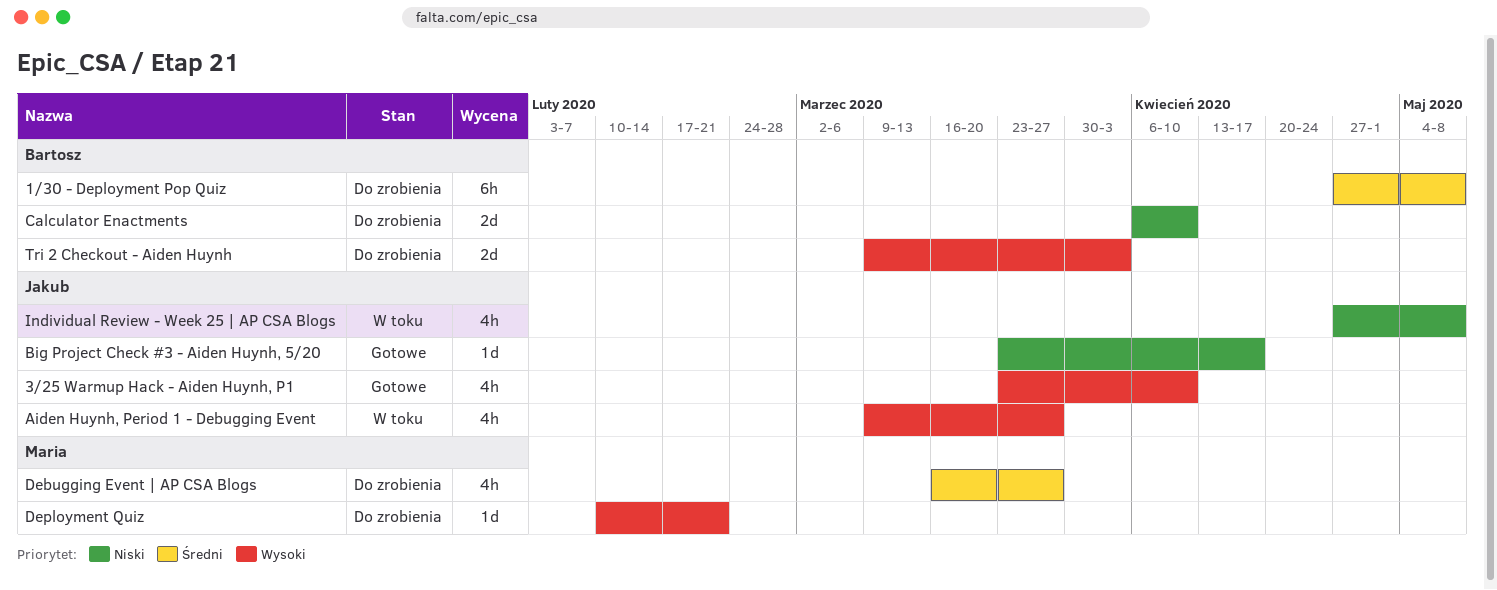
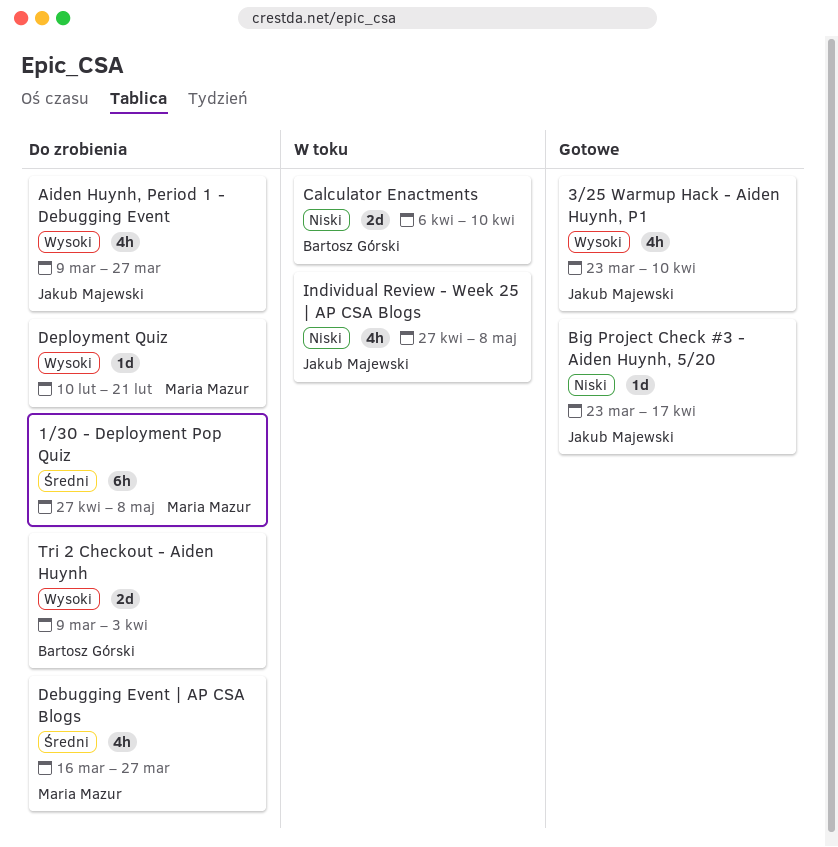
1/30 - Deployment Pop Quiz, owner: Bartosz Górski -> Maria Mazur
Aiden Huynh, Period 1 - Debugging Event, status: W toku -> Do zrobienia
Calculator Enactments, status: Do zrobienia -> W toku

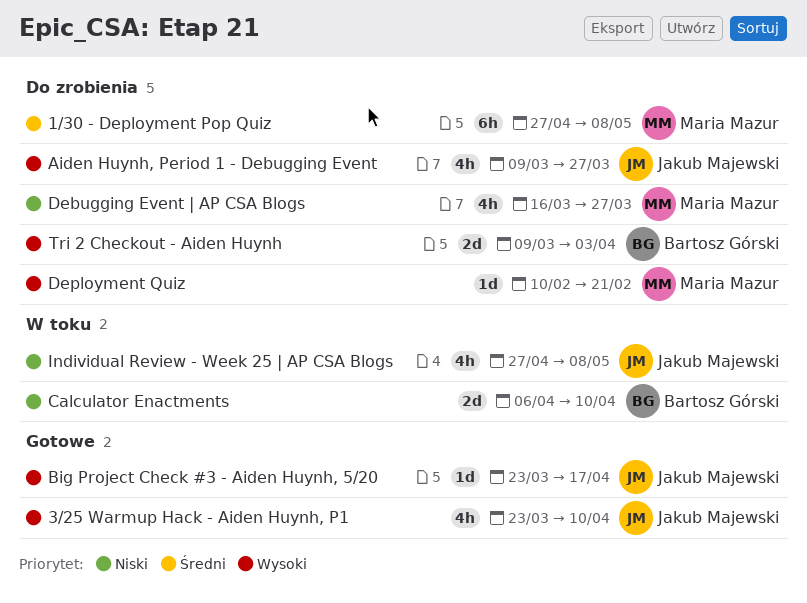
Big Project Check #3 - Aiden Huynh, 5/20, priority: Niski -> Wysoki
Debugging Event | AP CSA Blogs, priority: Średni -> Niski

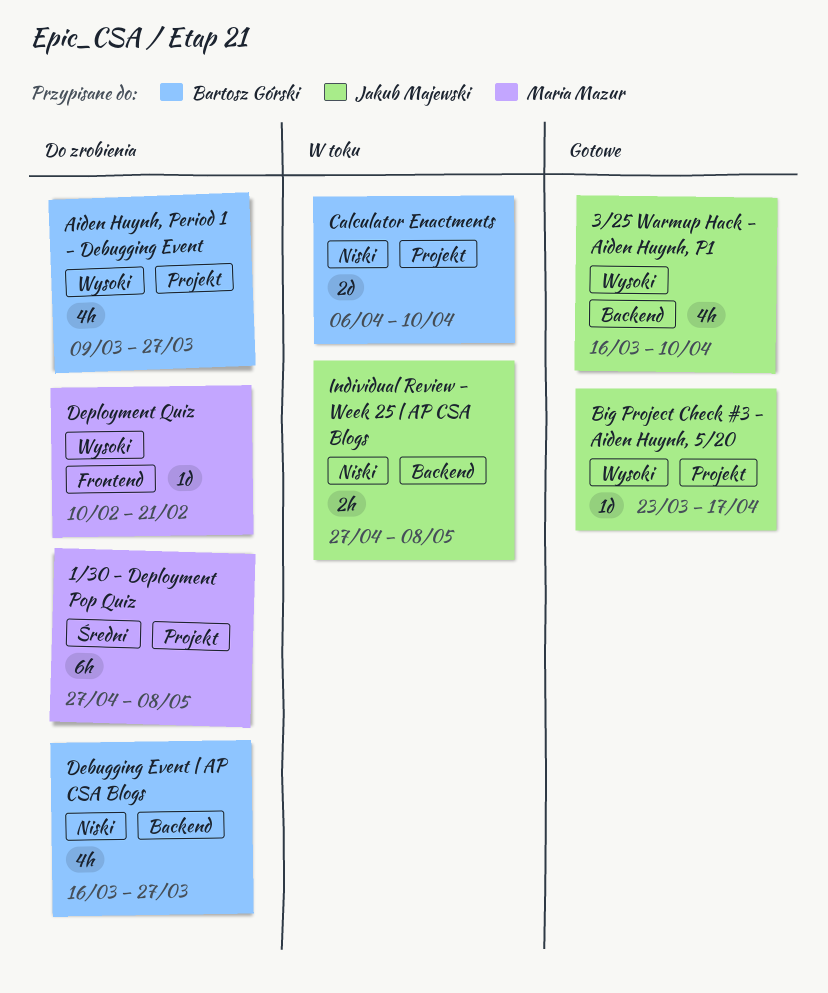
3/25 Warmup Hack - Aiden Huynh, P1, start: Mar 23 -> Mar 16
Aiden Huynh, Period 1 - Debugging Event, owner: Jakub Majewski -> Bartosz Górski
Debugging Event | AP CSA Blogs, owner: Maria Mazur -> Bartosz Górski
Individual Review - Week 25 | AP CSA Blogs, estimate: 4h -> 2h
Tri 2 Checkout - Aiden Huynh: present -> none

